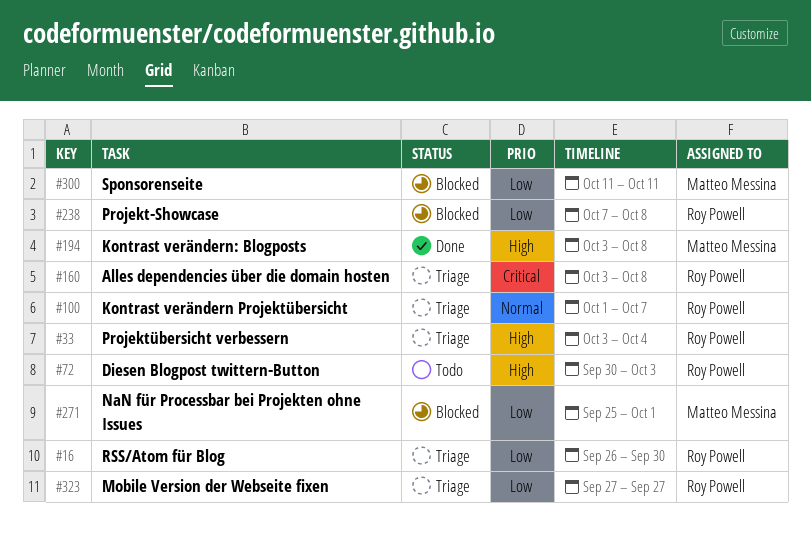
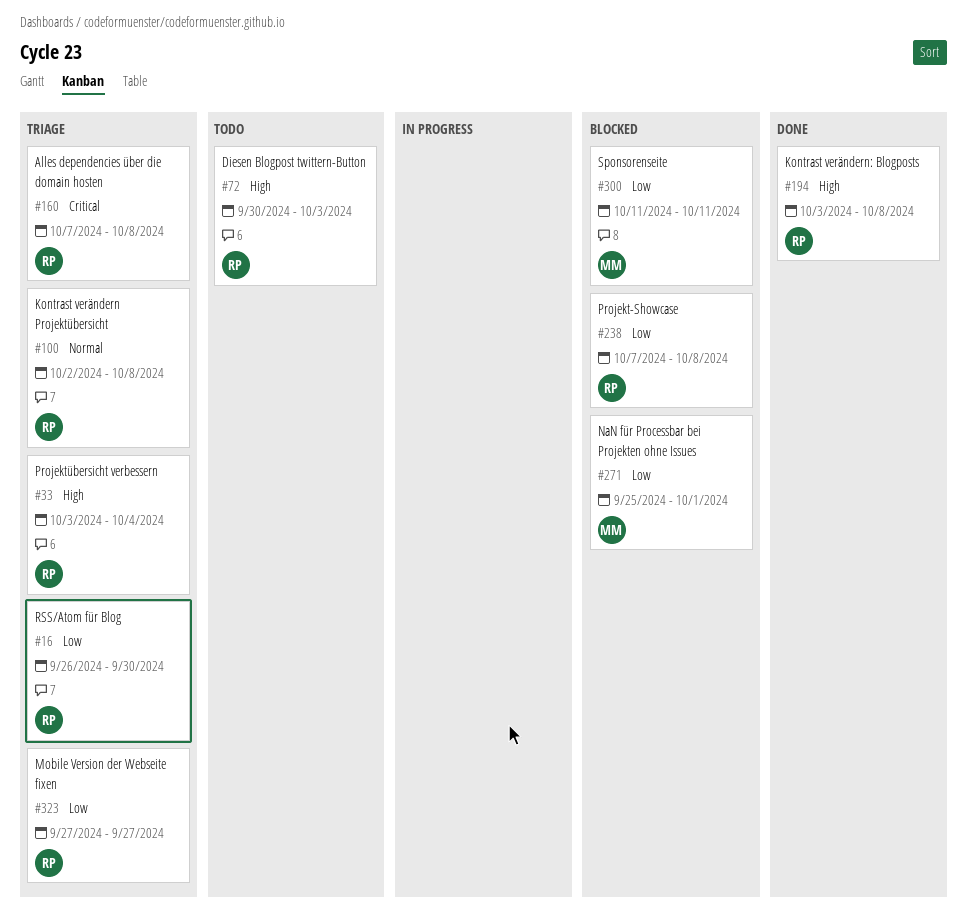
#100, start: Oct 1 -> Oct 2
#100, due: Oct 7 -> Oct 8
#160, start: Oct 3 -> Oct 7
#194, owner: Matteo Messina -> Roy Powell

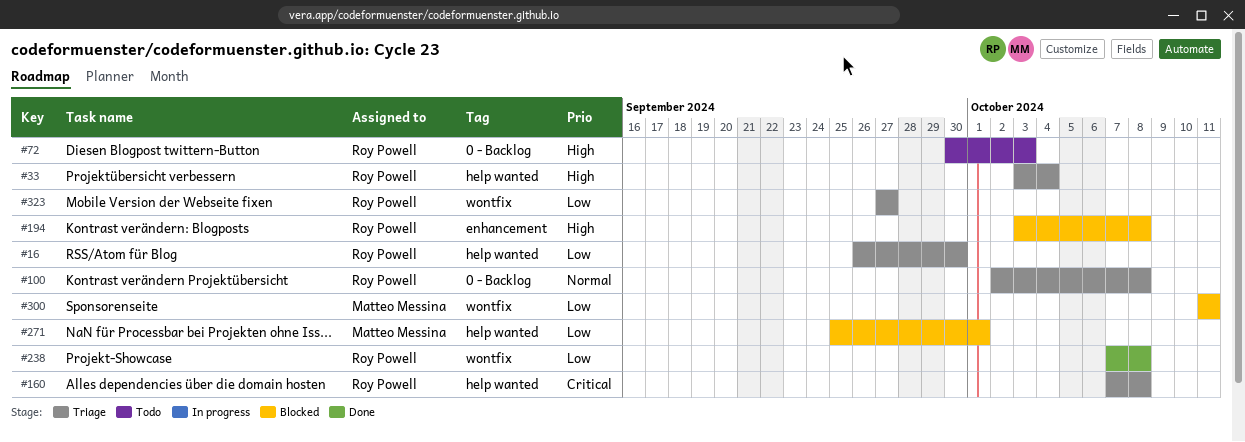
#194, status: Done -> Blocked
#238, status: Blocked -> Done

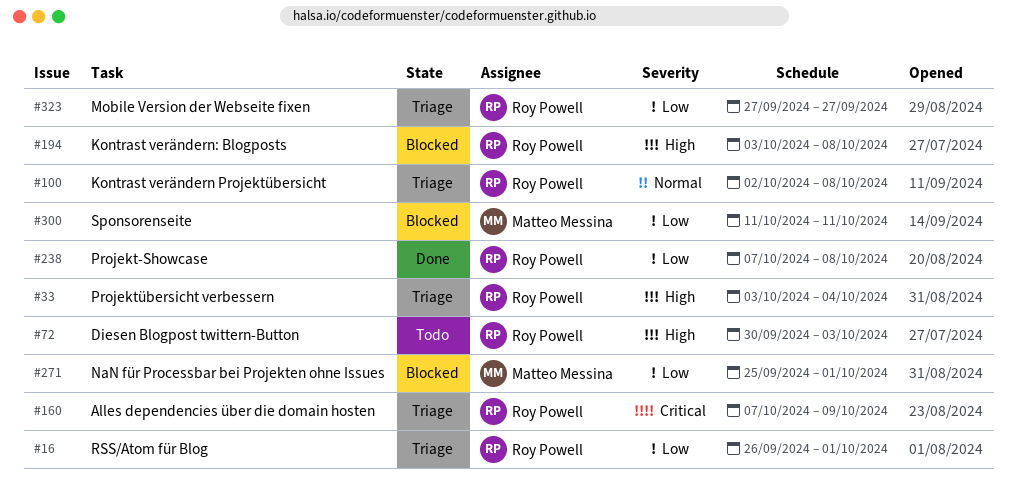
#16, due: Sep 30 -> Oct 1
#160, due: Oct 8 -> Oct 9

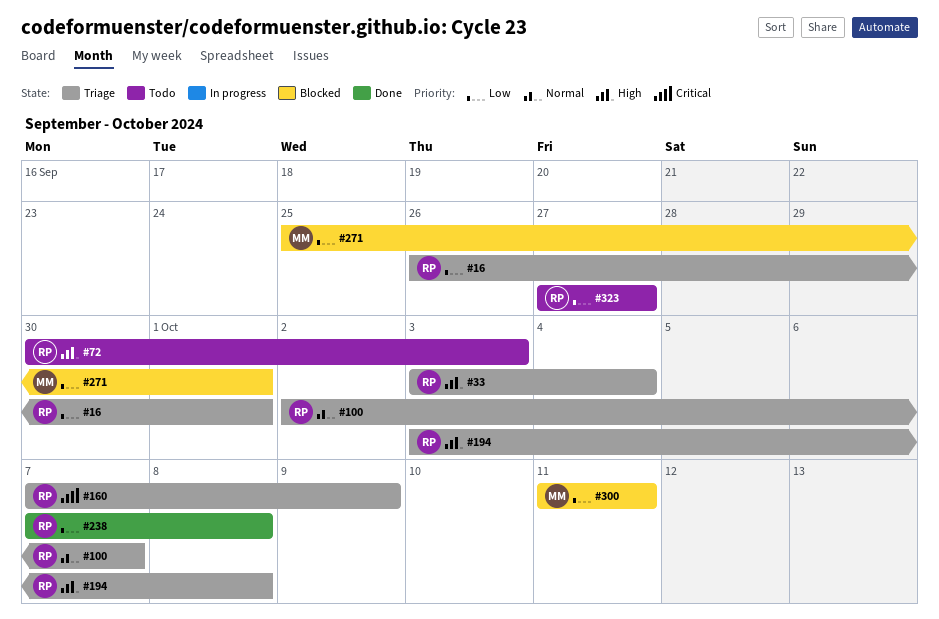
#100, due: Oct 8 -> Oct 7
#194, status: Blocked -> Triage
#323, status: Triage -> Todo

